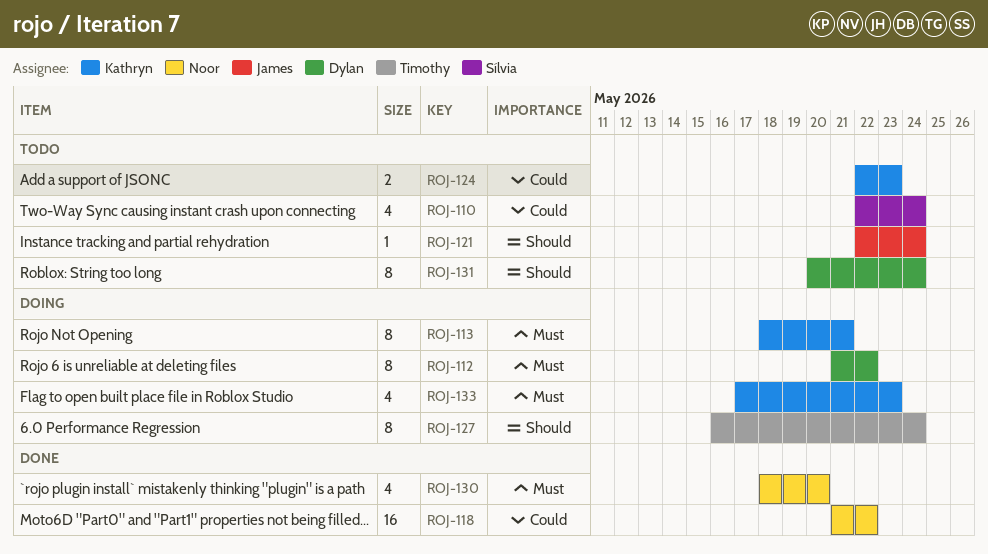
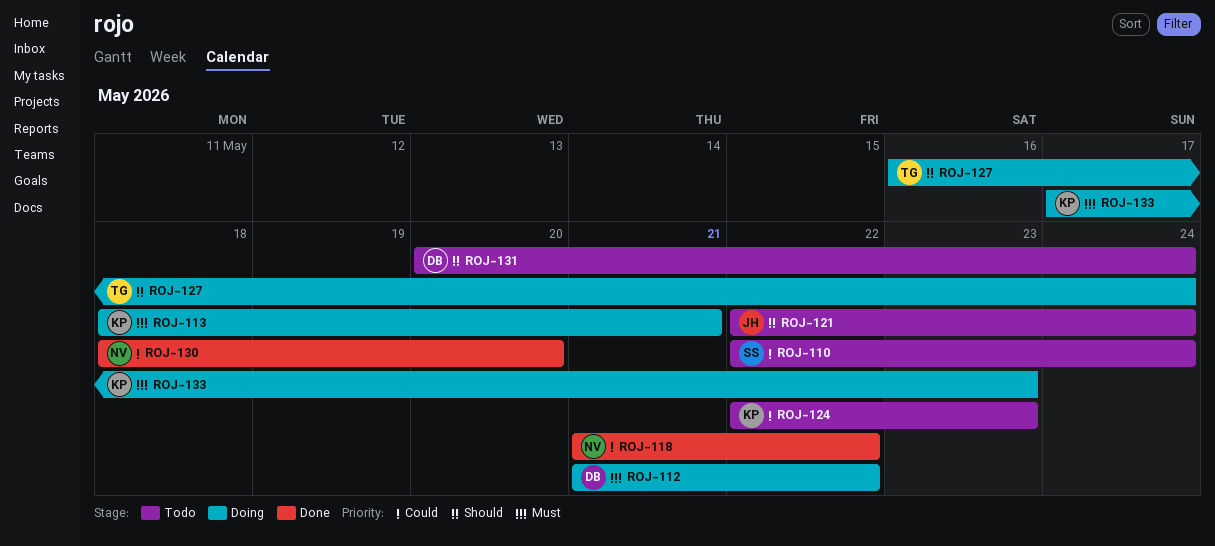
ROJ-130, priority: Must -> Could

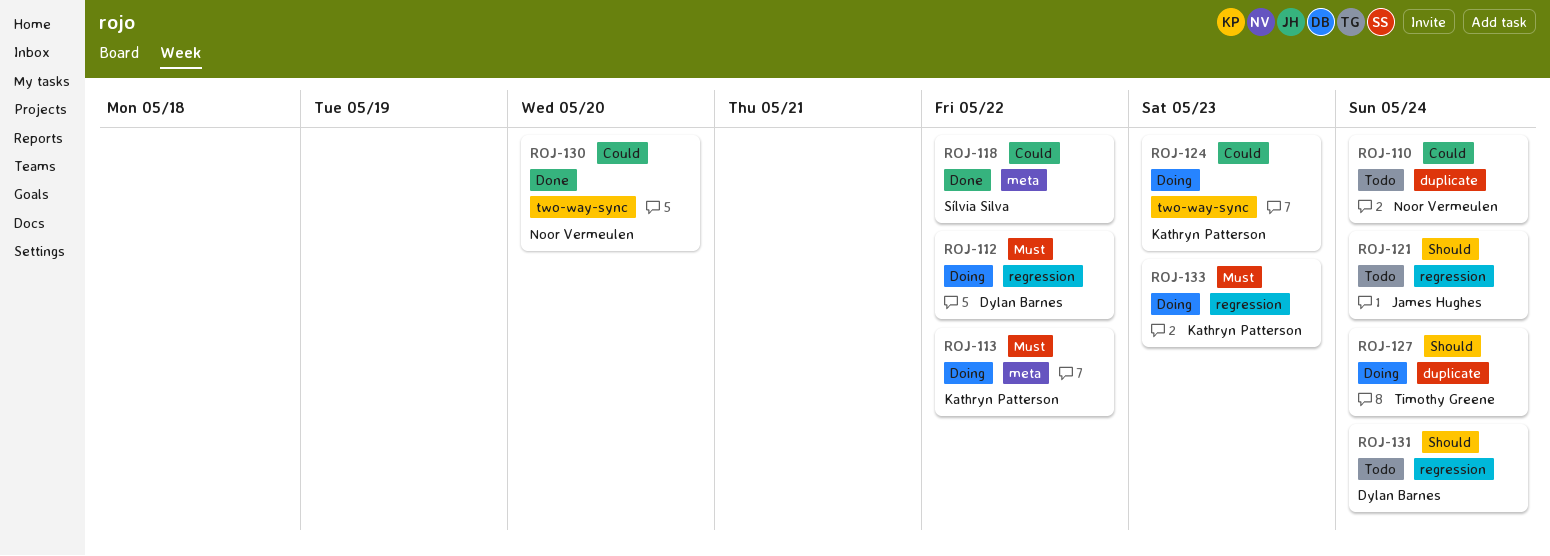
ROJ-110, owner: Sílvia Silva -> Noor Vermeulen
ROJ-113, due: May 21 -> May 22
ROJ-118, owner: Noor Vermeulen -> Sílvia Silva
ROJ-124, status: Todo -> Doing

